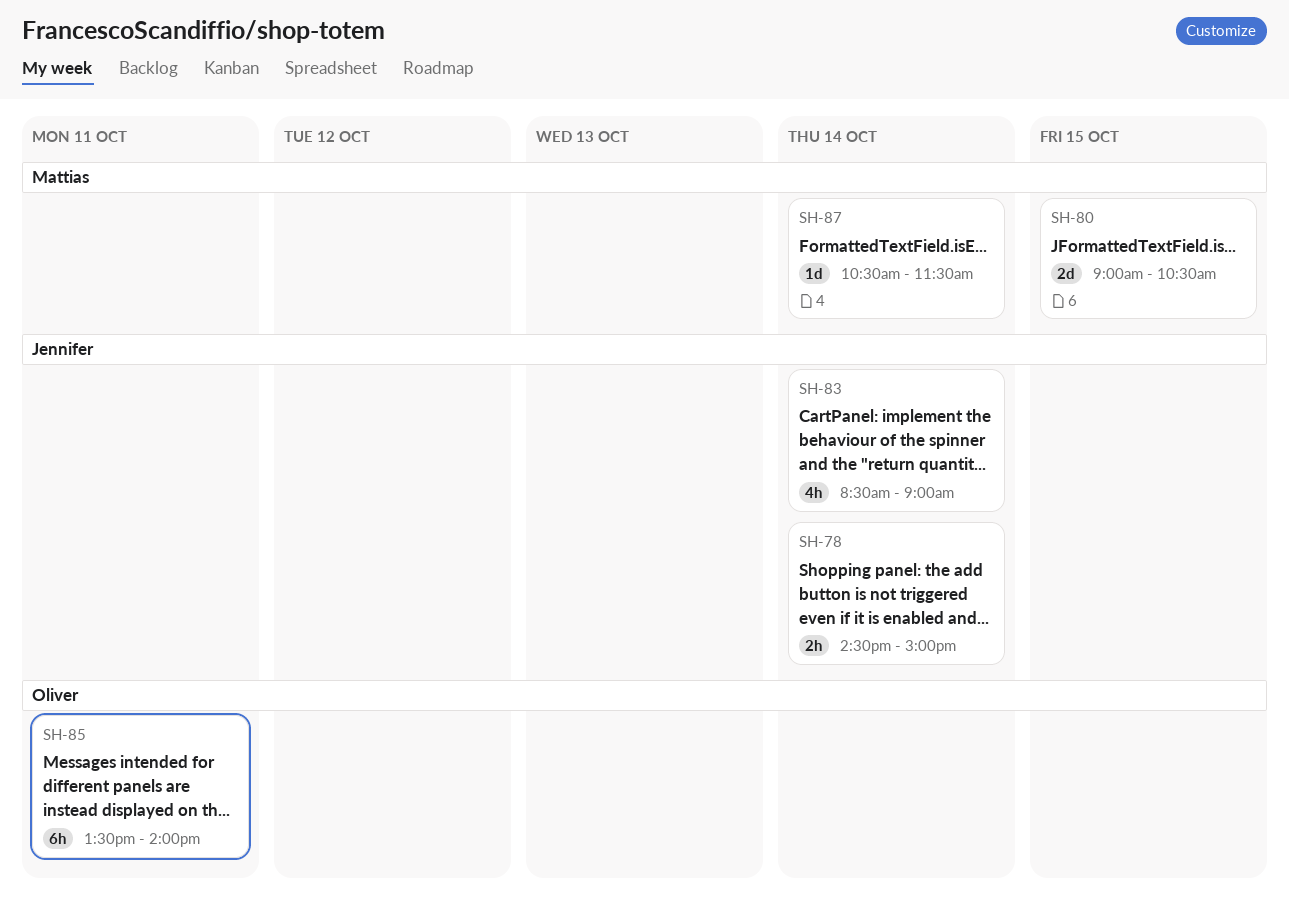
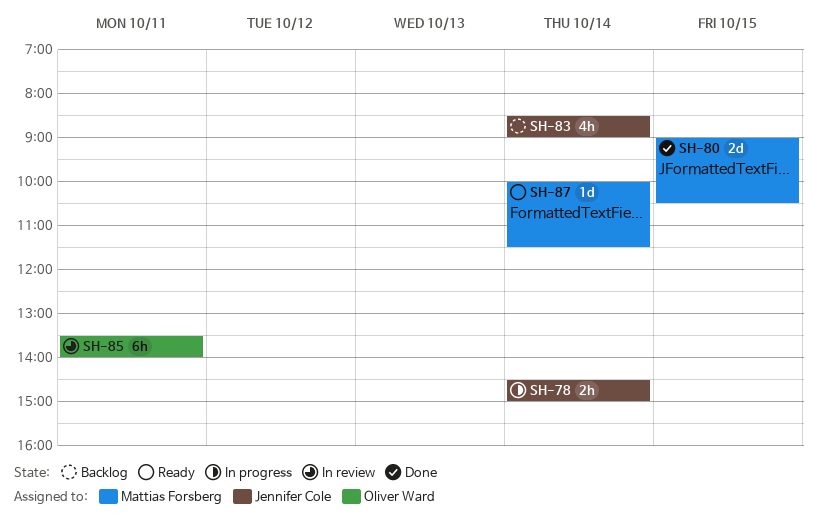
SH-87, begins: 10:30 -> 10:00

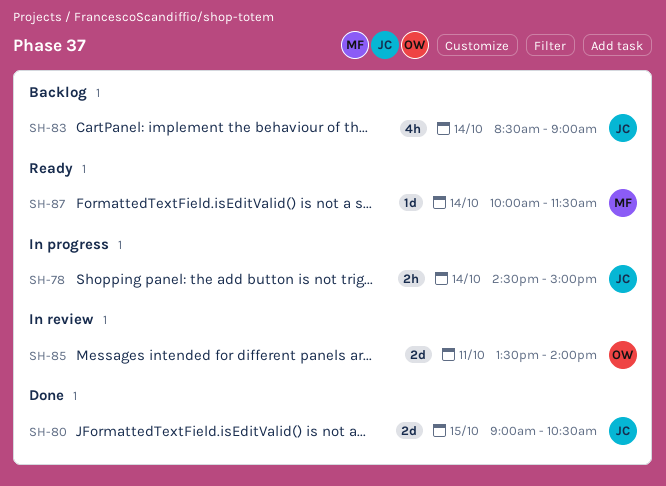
SH-80, owner: Mattias Forsberg -> Jennifer Cole
SH-85, estimate: 6h -> 2d

